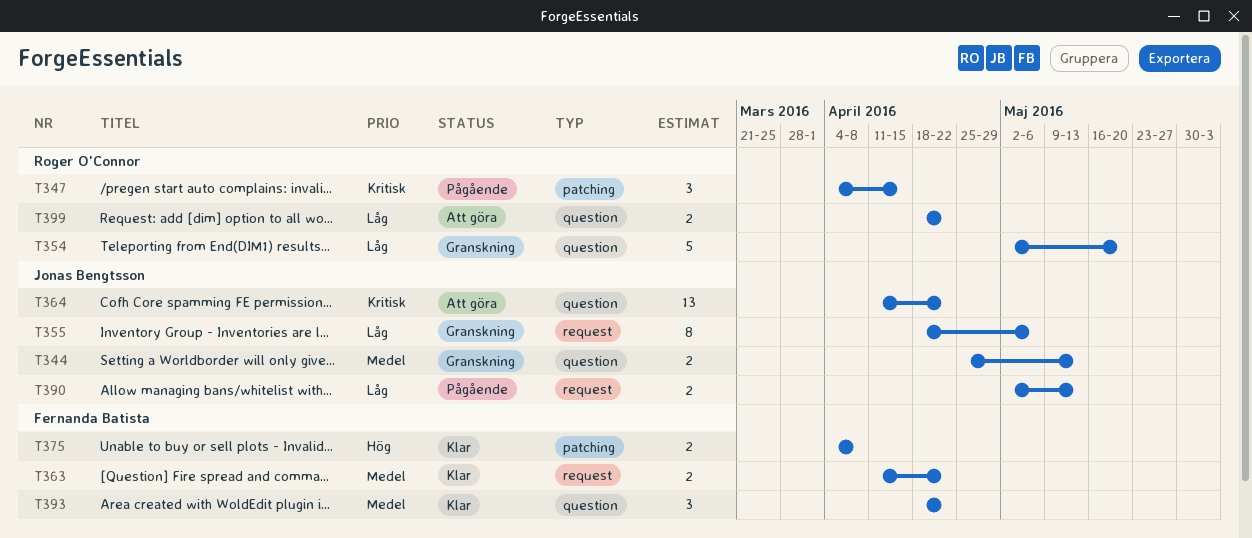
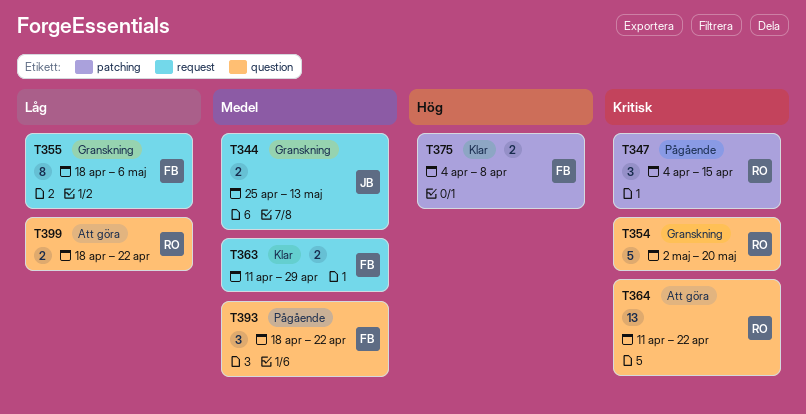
T344, label: question -> request
T354, priority: Låg -> Kritisk
T355, owner: Jonas Bengtsson -> Fernanda Batista
T363, due: Apr 22 -> Apr 29
T364, owner: Jonas Bengtsson -> Roger O'Connor
T390: present -> none
T393, status: Klar -> Pågående

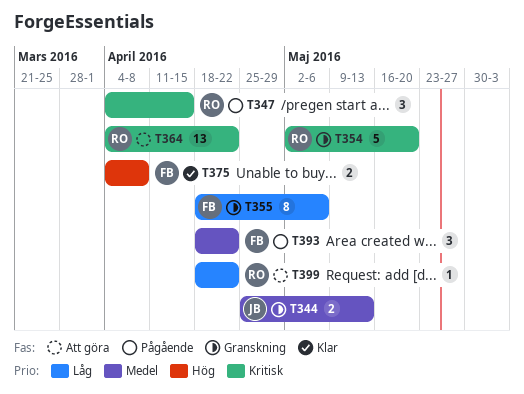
T363: present -> none
T364, start: Apr 11 -> Apr 4
T399, estimate: 2 -> 1

